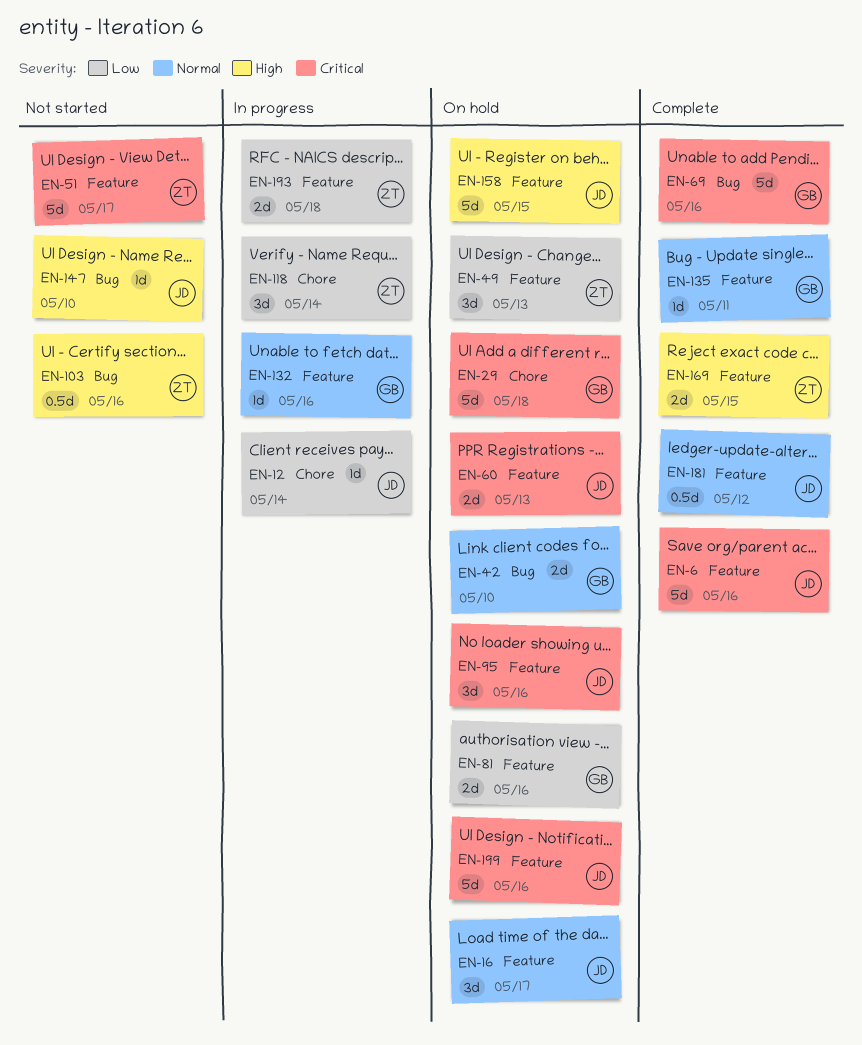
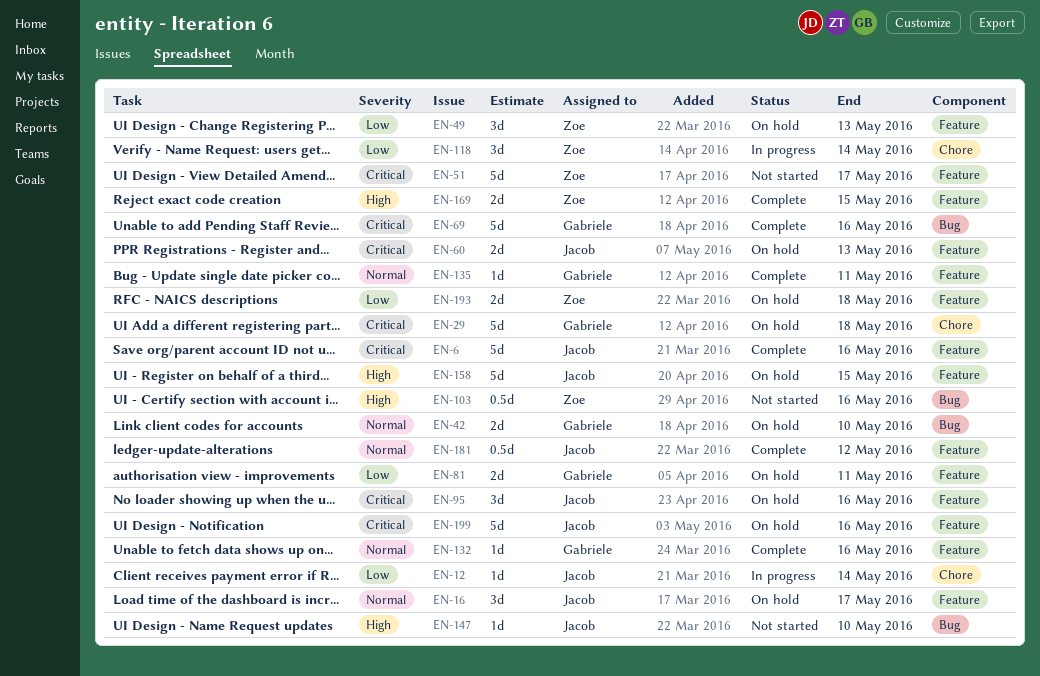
EN-81, due: May 16 -> May 11
EN-132, status: In progress -> Complete
EN-193, status: In progress -> On hold

